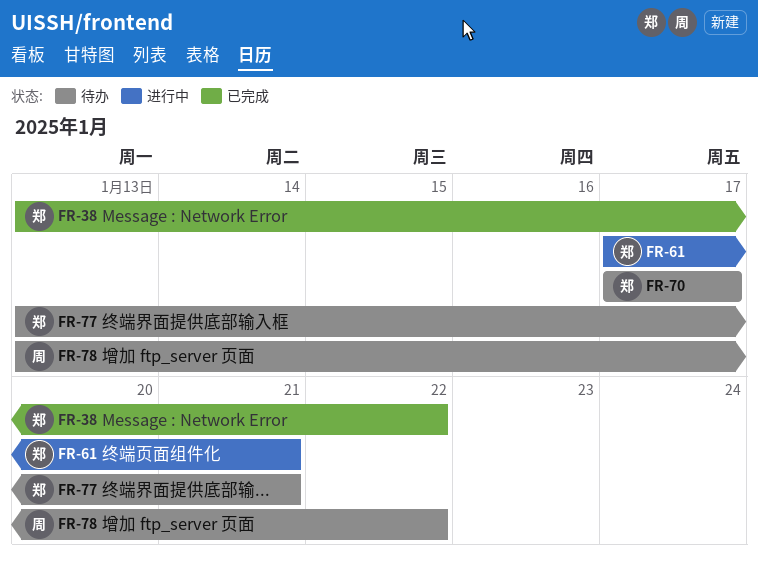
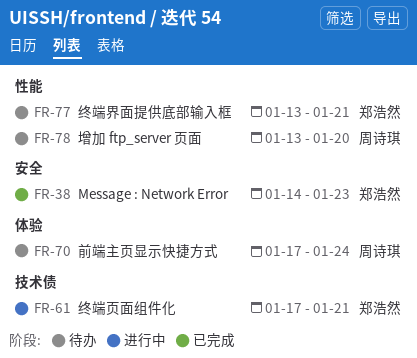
FR-38, start: Jan 13 -> Jan 14
FR-38, due: Jan 22 -> Jan 23
FR-70, owner: 郑浩然 -> 周诗琪
FR-70, due: Jan 17 -> Jan 24
FR-78, due: Jan 22 -> Jan 20

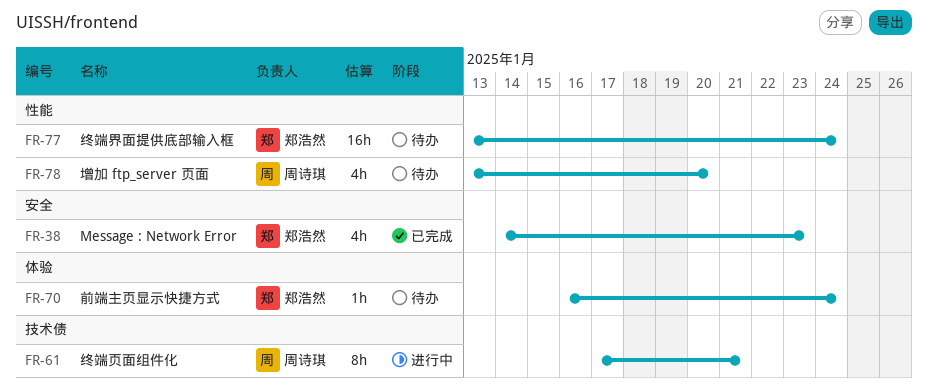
FR-61, owner: 郑浩然 -> 周诗琪
FR-70, owner: 周诗琪 -> 郑浩然
FR-70, start: Jan 17 -> Jan 16
FR-77, due: Jan 21 -> Jan 24

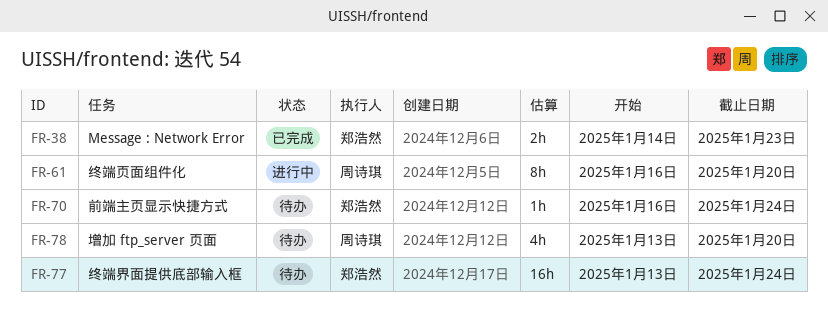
FR-38, estimate: 4h -> 2h
FR-61, start: Jan 17 -> Jan 16
FR-61, due: Jan 21 -> Jan 20

